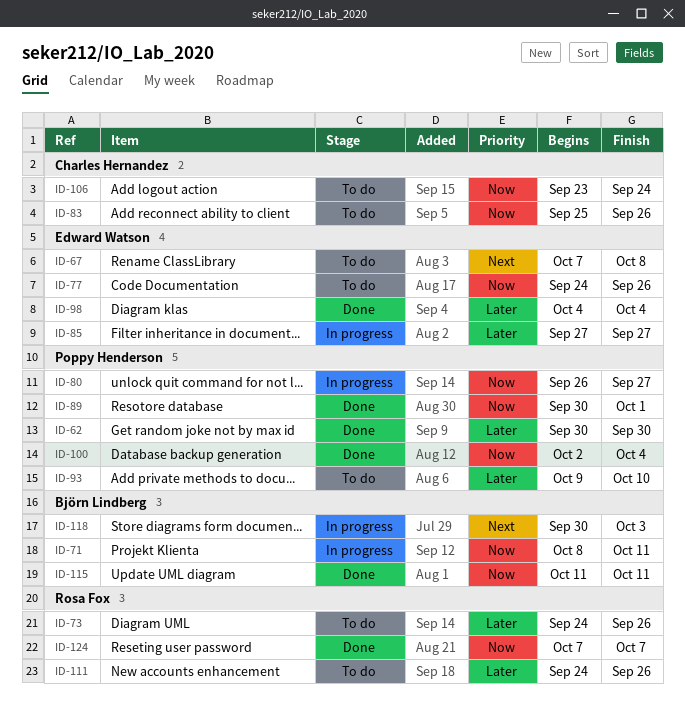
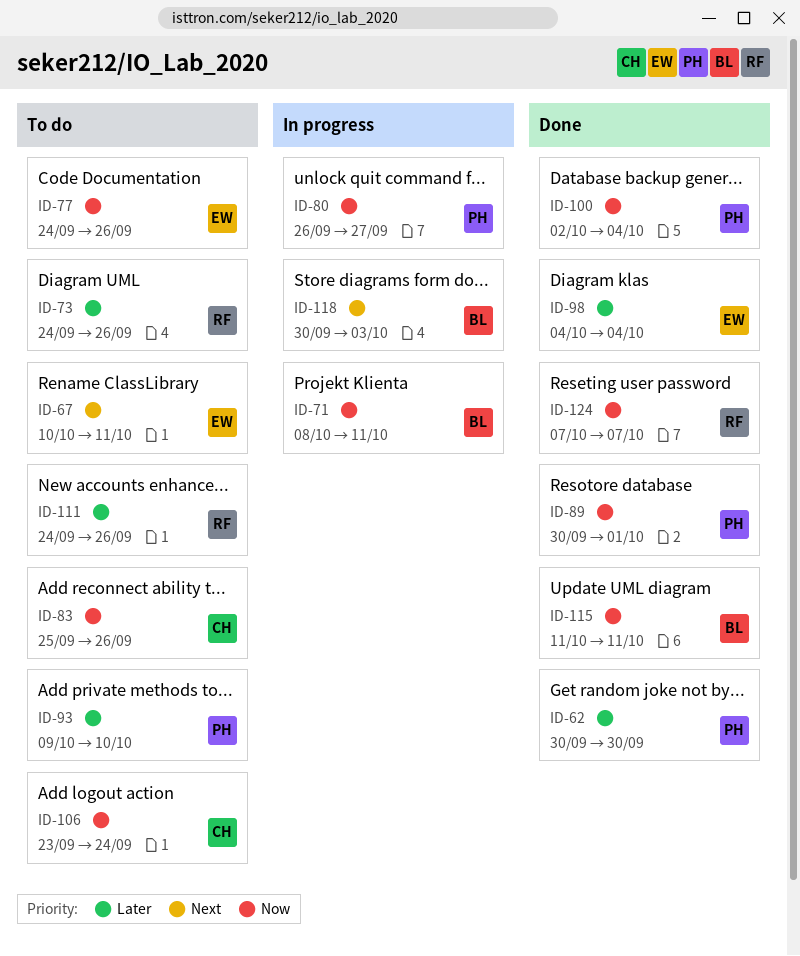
ID-67, start: Oct 7 -> Oct 10
ID-67, due: Oct 8 -> Oct 11
ID-85: present -> none

